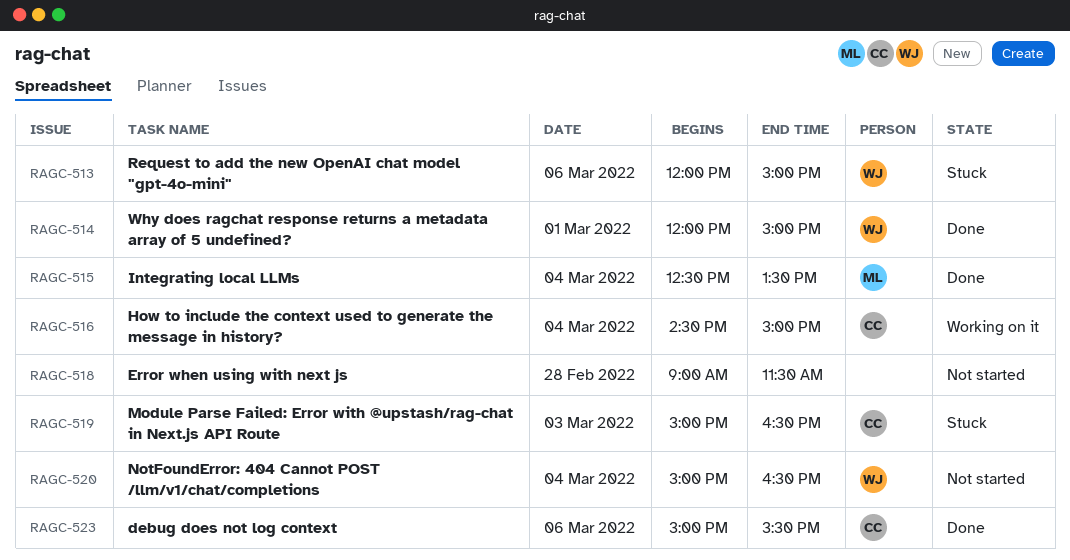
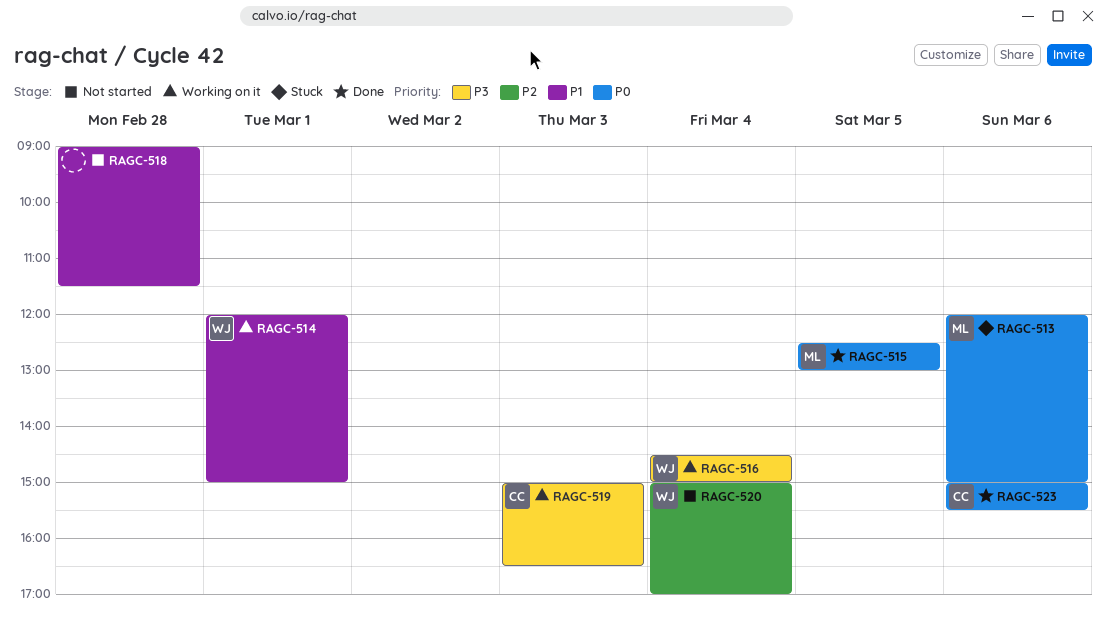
RAGC-513, owner: WJ -> ML
RAGC-514, status: Done -> Working on it
RAGC-515, day: Mar 4 -> Mar 5
RAGC-515, ends: 13:30 -> 13:00
RAGC-516, owner: CC -> WJ
RAGC-519, status: Stuck -> Working on it
RAGC-520, ends: 16:30 -> 17:00

